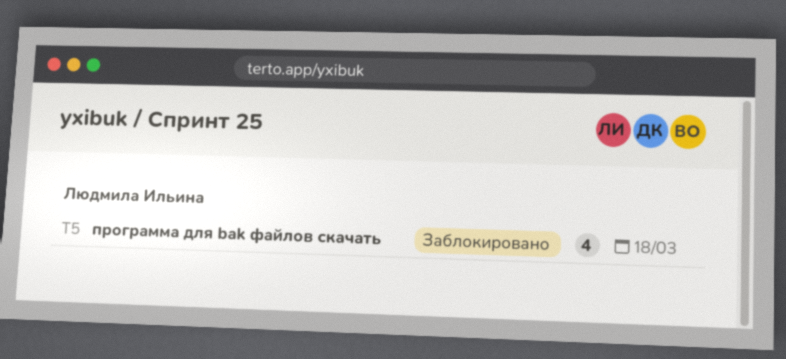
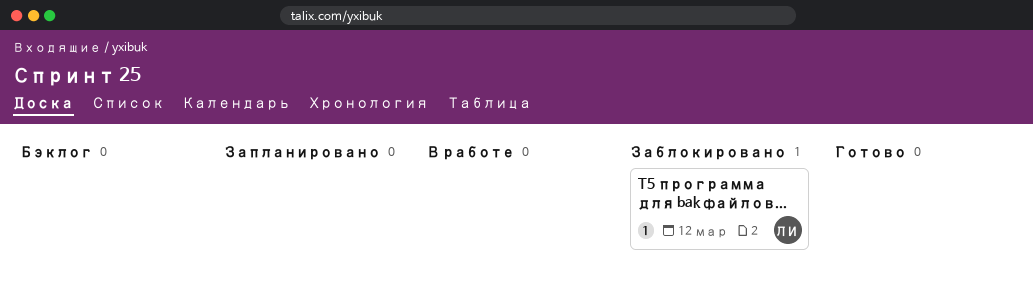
T5, estimate: 4 -> 1
T5, due: Mar 18 -> Mar 12

